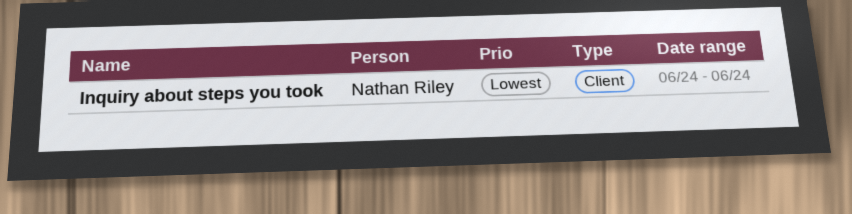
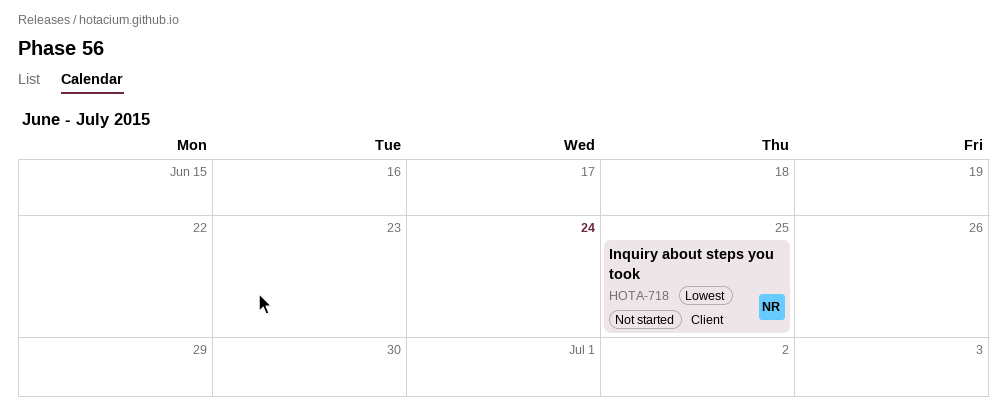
Inquiry about steps you took, due: Jun 24 -> Jun 25

